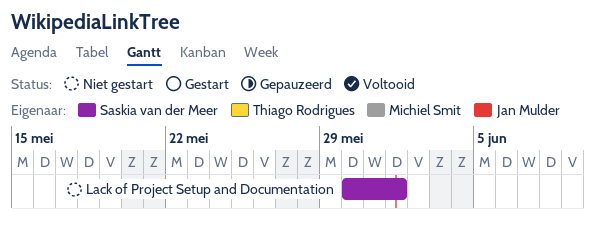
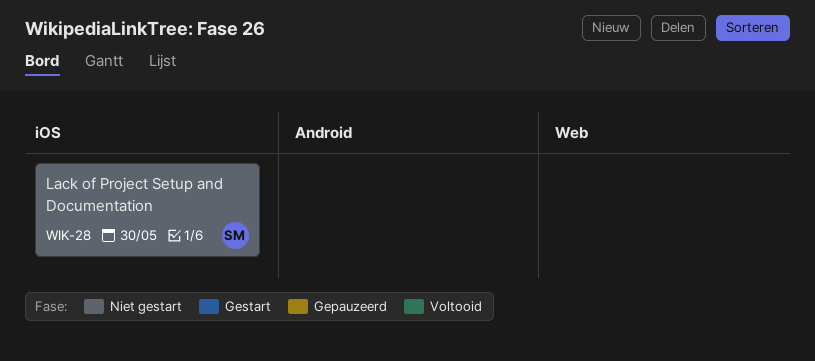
Lack of Project Setup and Documentation, due: Jun 1 -> May 30

